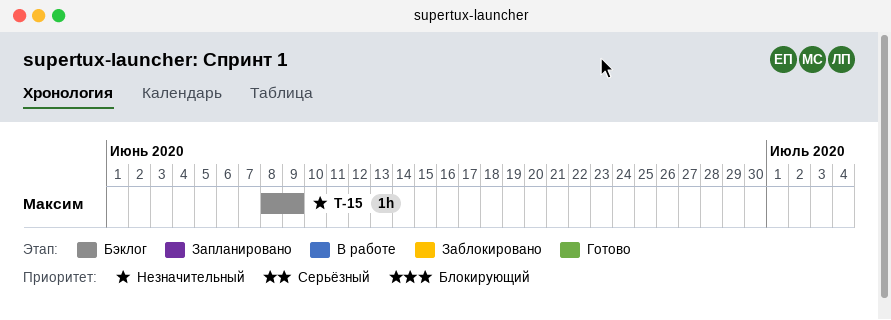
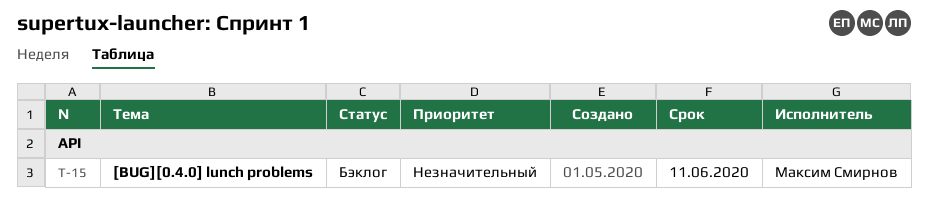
T-15, due: Jun 9 -> Jun 11

